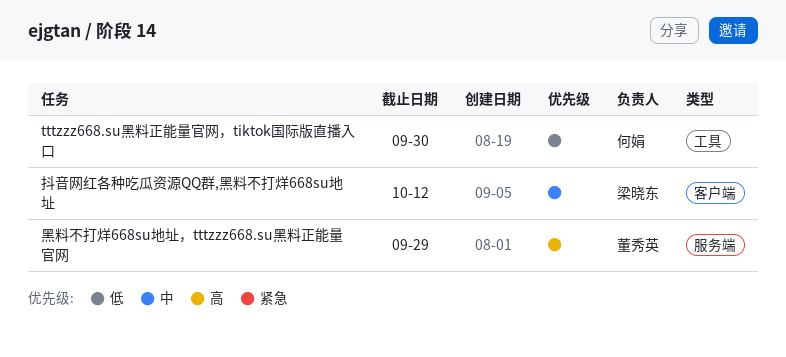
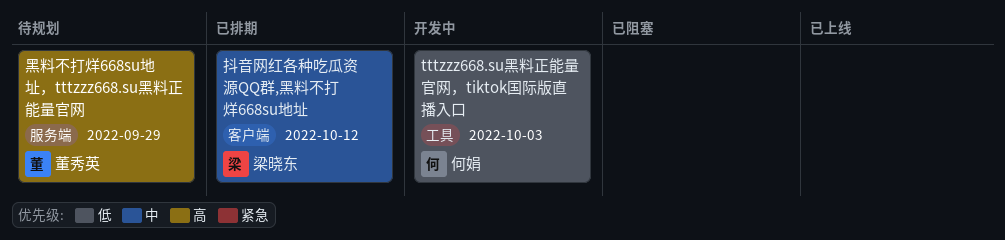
tttzzz668.su黑料正能量官网，tiktok国际版直播入口, due: Sep 30 -> Oct 3

